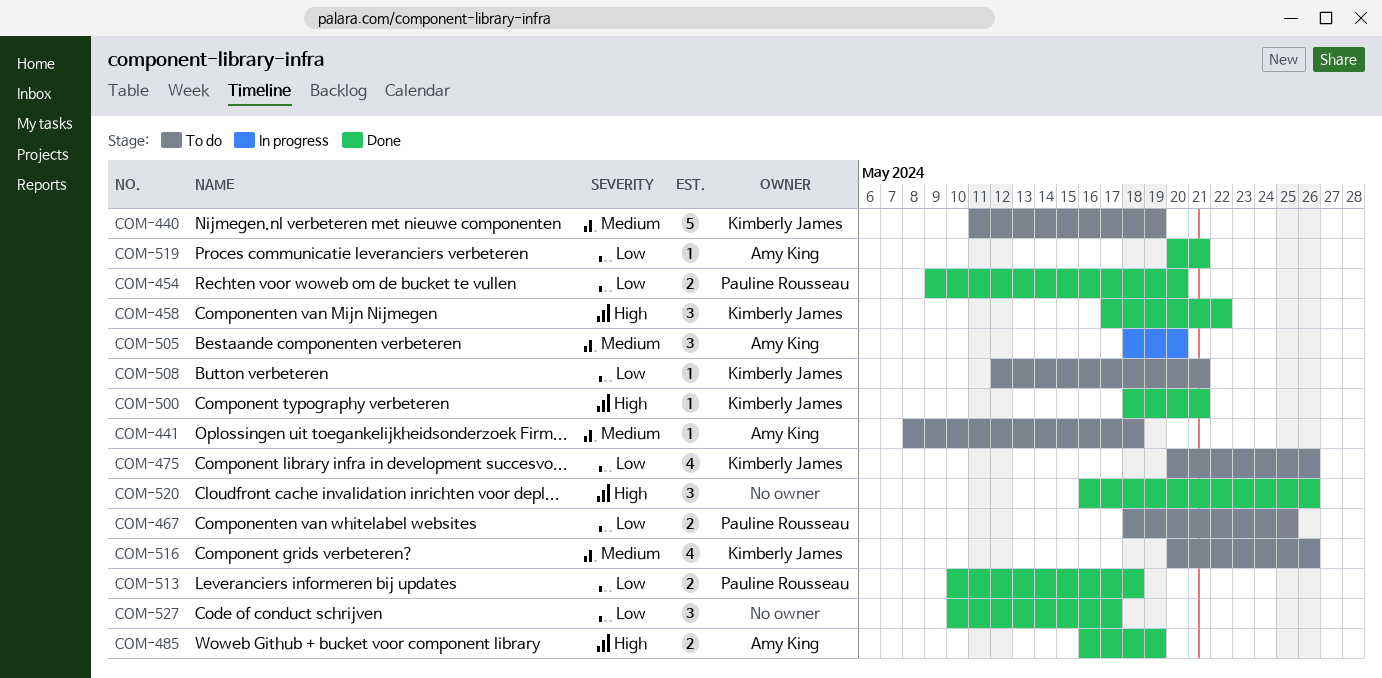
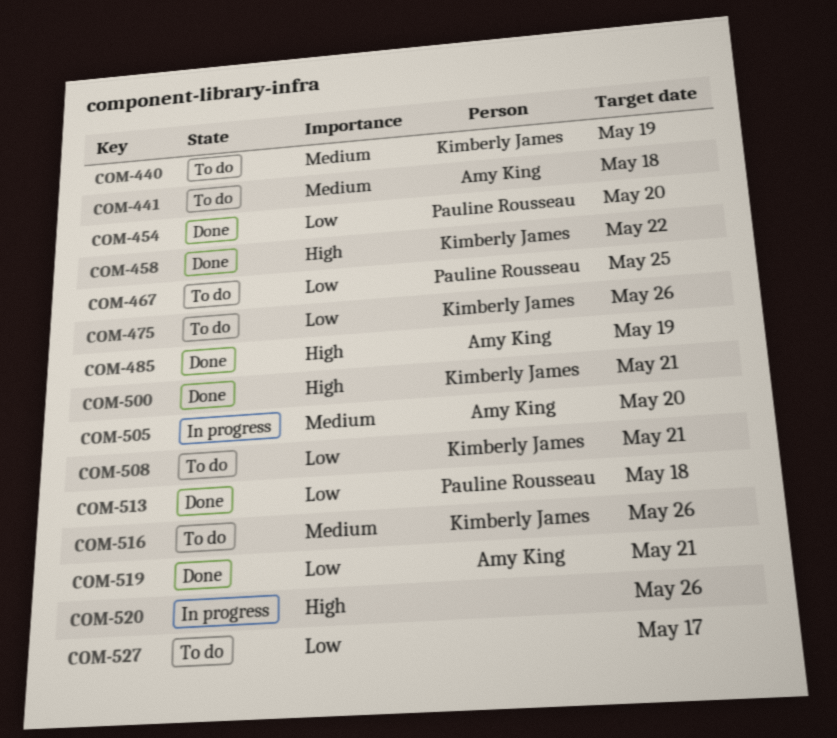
COM-520, status: Done -> In progress
COM-527, status: Done -> To do

